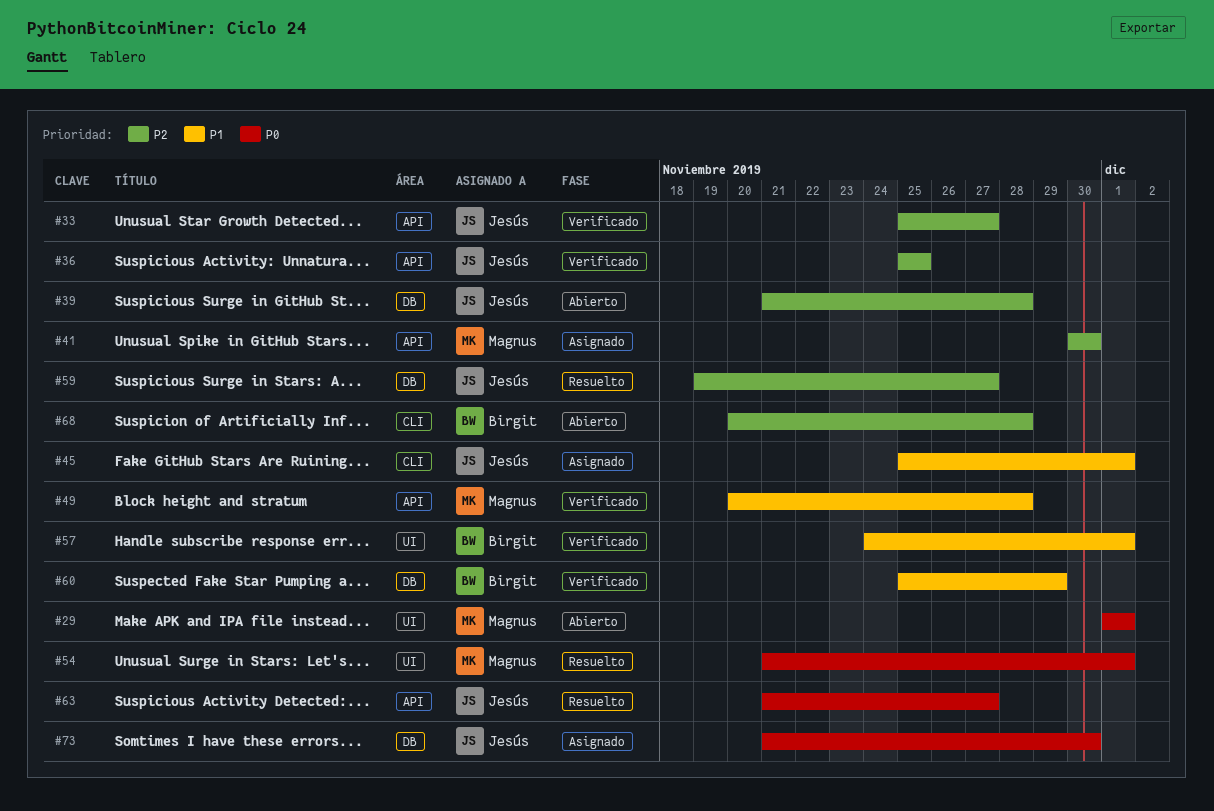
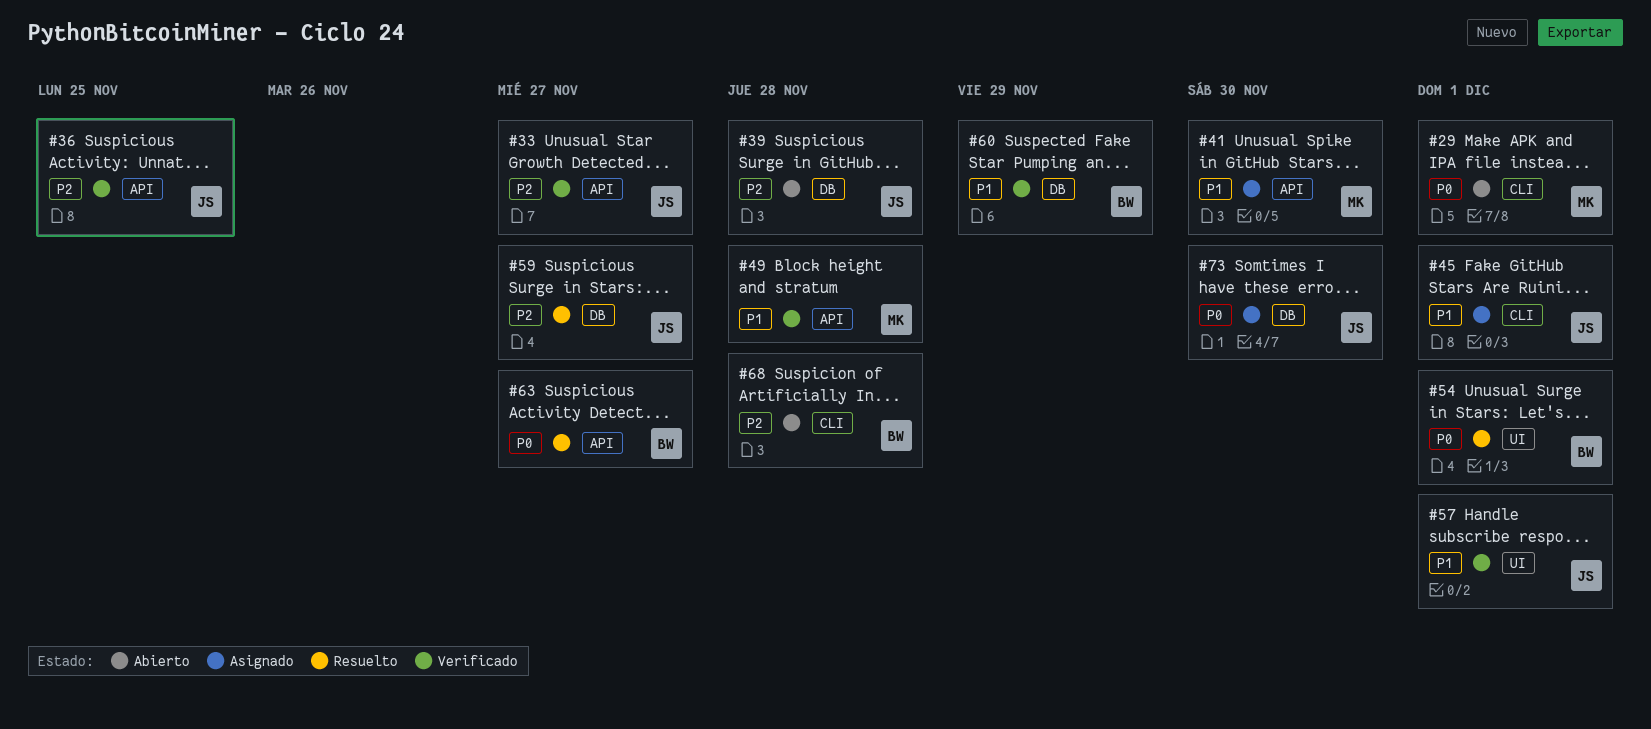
#29, label: UI -> CLI
#41, priority: P2 -> P1
#54, owner: Magnus -> Birgit
#57, owner: Birgit -> Jesús
#63, owner: Jesús -> Birgit

